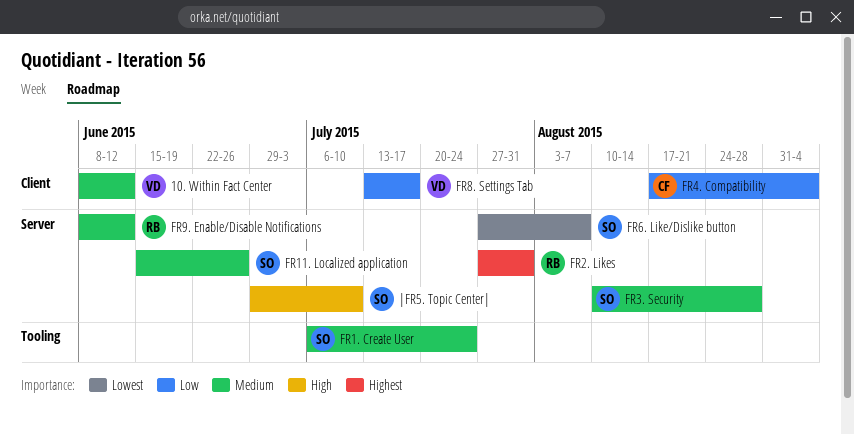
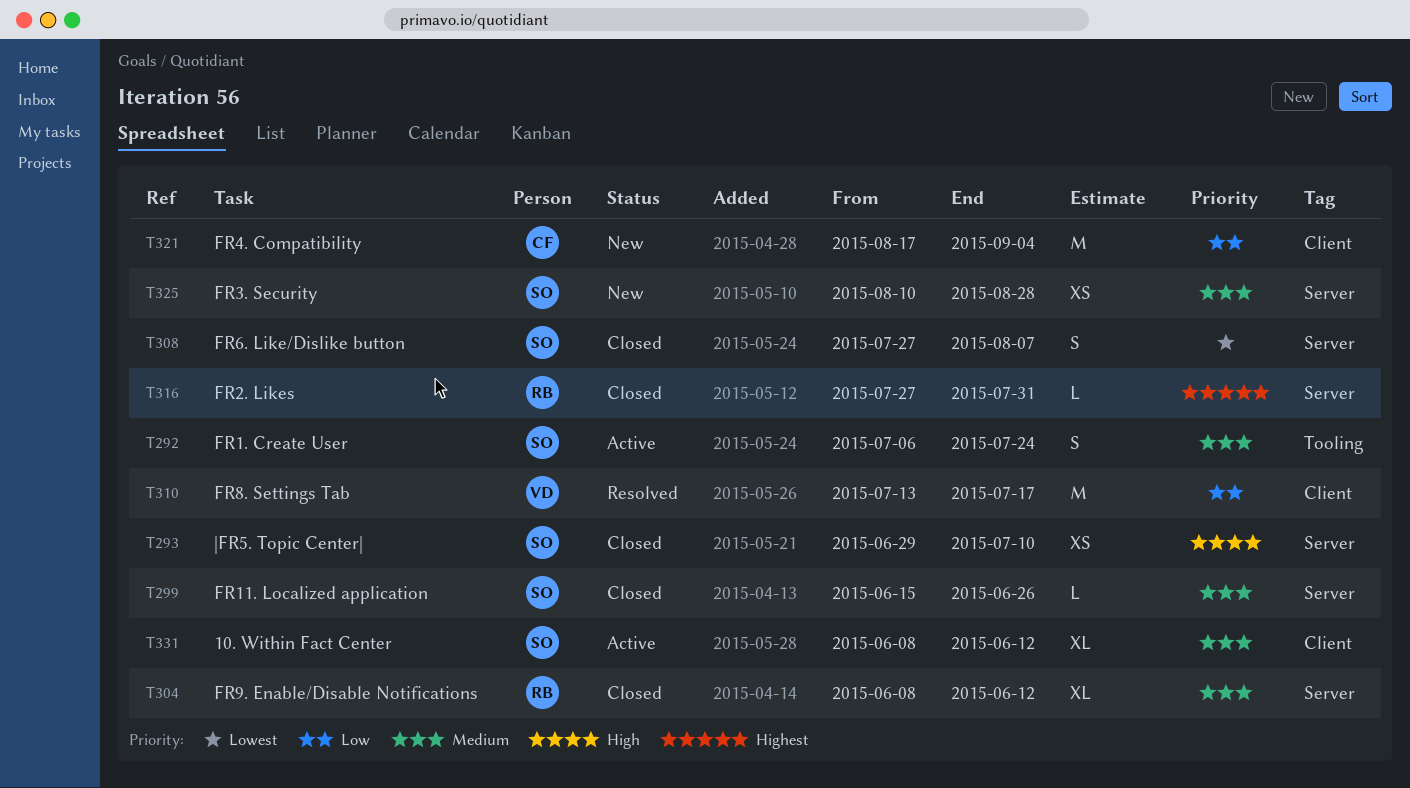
10. Within Fact Center, owner: VD -> SO

